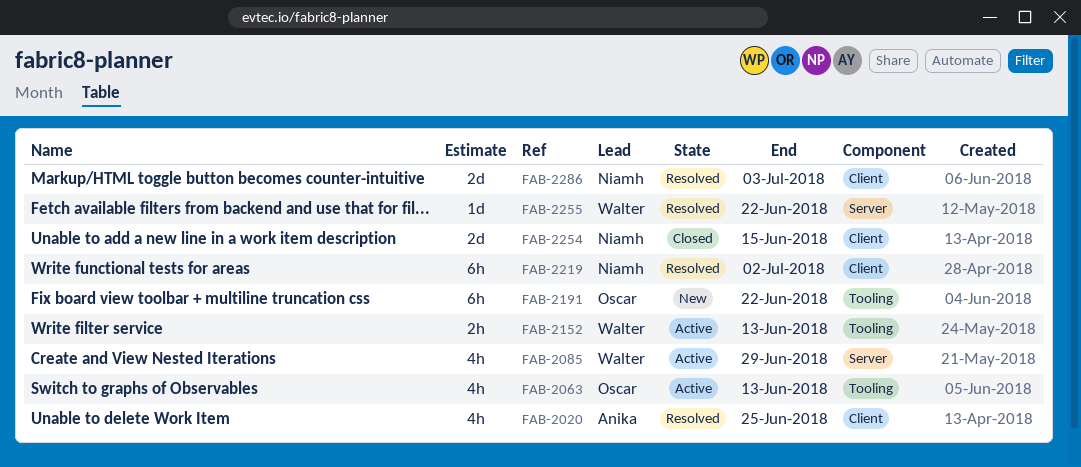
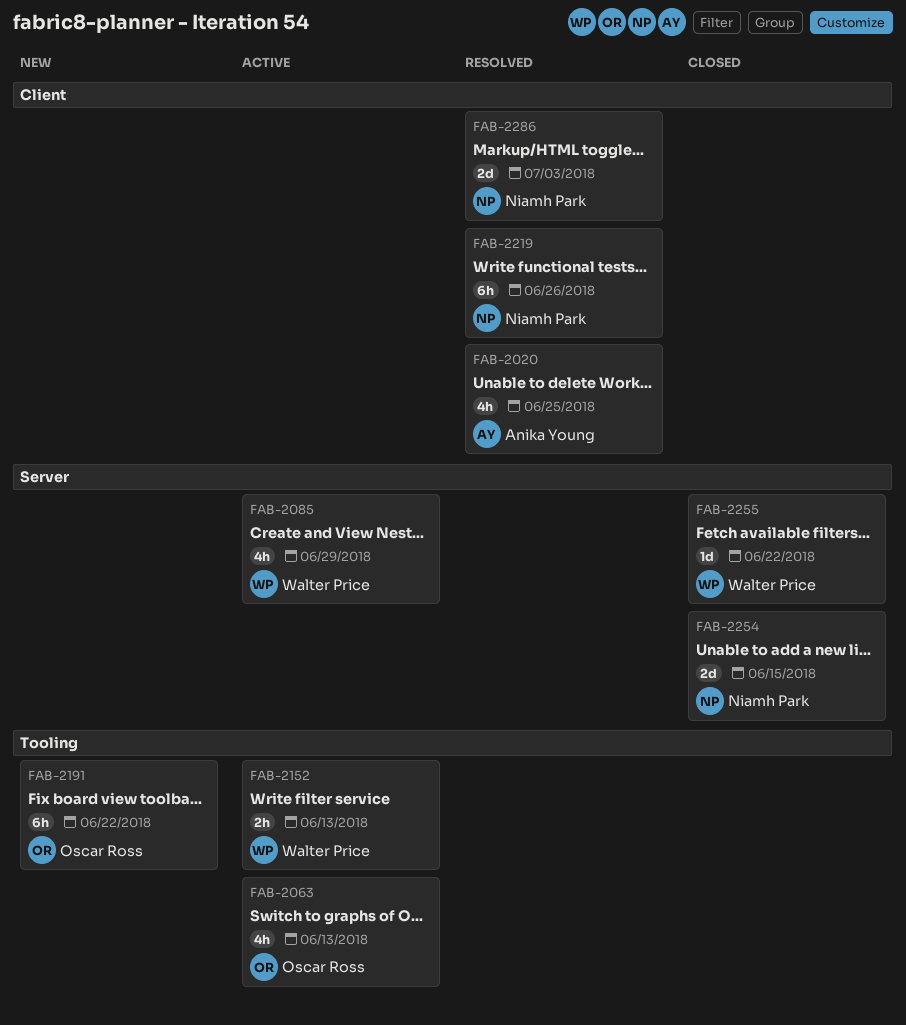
FAB-2219, due: Jul 2 -> Jun 26
FAB-2254, label: Client -> Server
FAB-2255, status: Resolved -> Closed

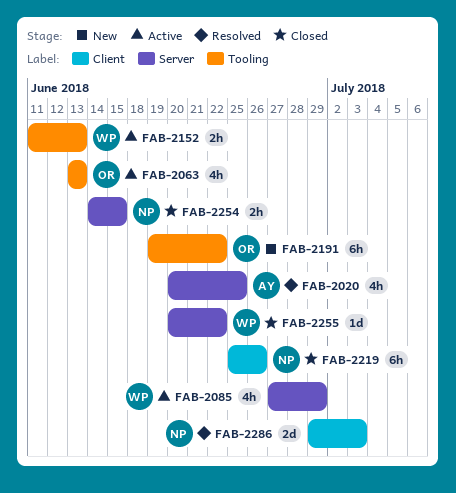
FAB-2020, label: Client -> Server
FAB-2219, status: Resolved -> Closed
FAB-2254, estimate: 2d -> 2h

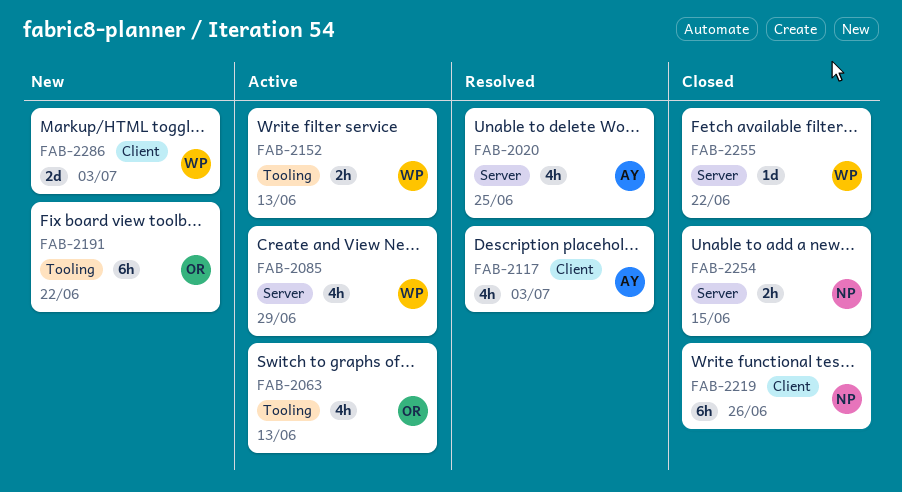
FAB-2117: none -> present
FAB-2286, status: Resolved -> New
FAB-2286, owner: NP -> WP

